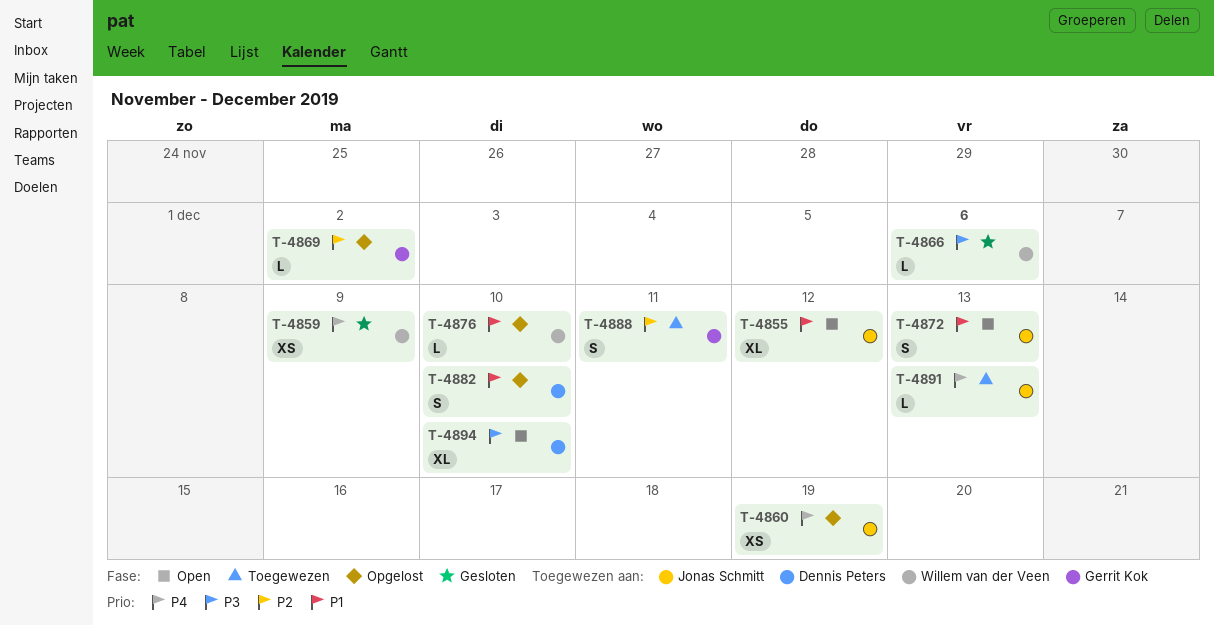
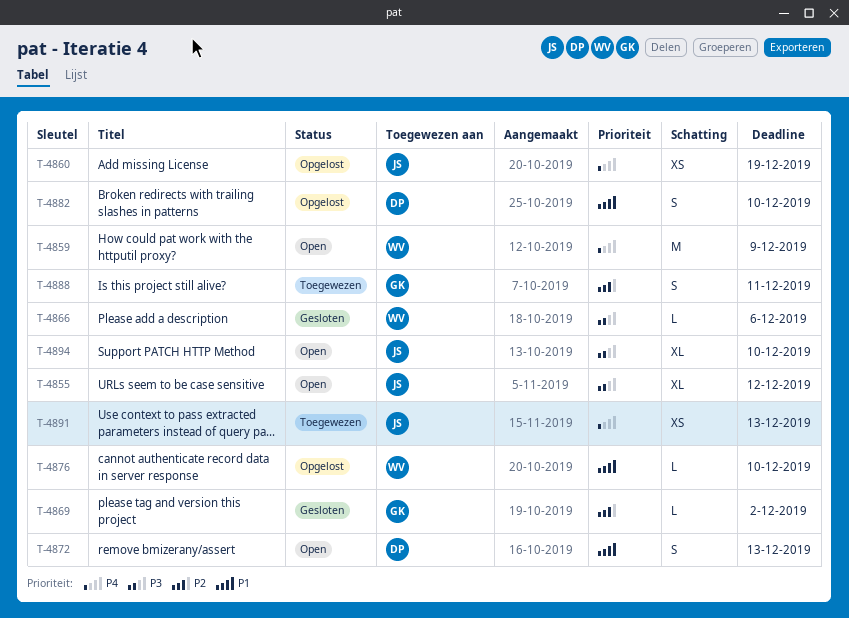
T-4855, priority: P1 -> P3
T-4859, status: Gesloten -> Open
T-4859, estimate: XS -> M
T-4869, status: Opgelost -> Gesloten
T-4872, owner: Jonas Schmitt -> Dennis Peters
T-4891, estimate: L -> XS
T-4894, owner: Dennis Peters -> Jonas Schmitt

